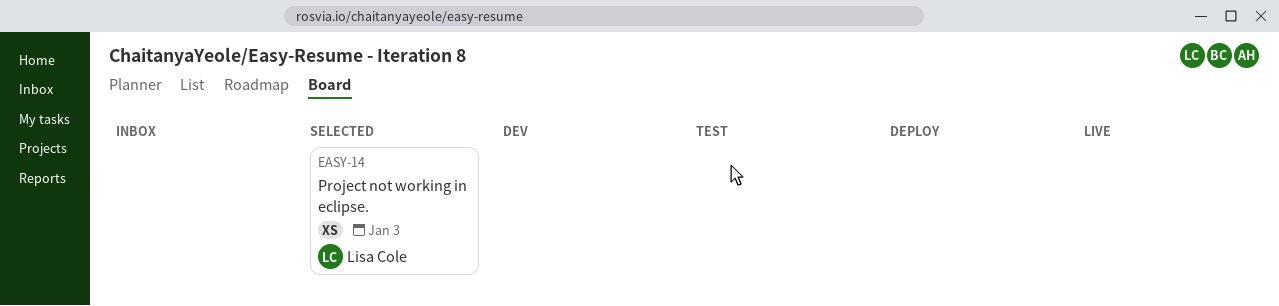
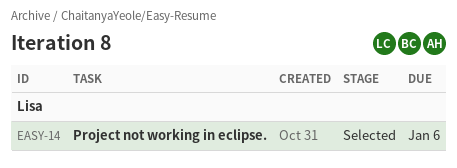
EASY-14, due: Jan 3 -> Jan 6

